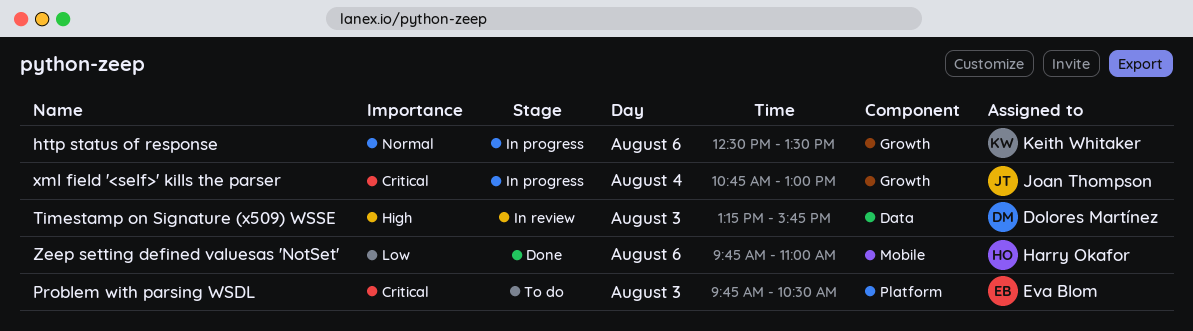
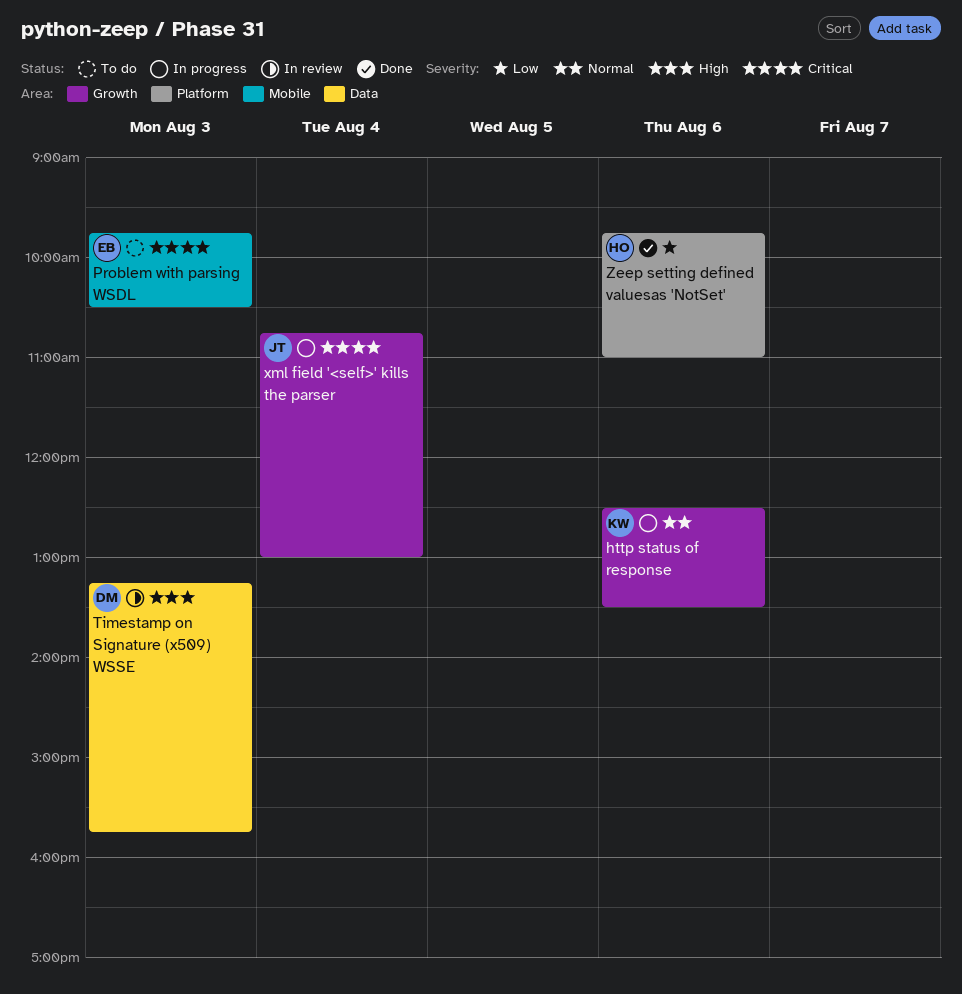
Problem with parsing WSDL, label: Platform -> Mobile
Zeep setting defined valuesas 'NotSet', label: Mobile -> Platform

